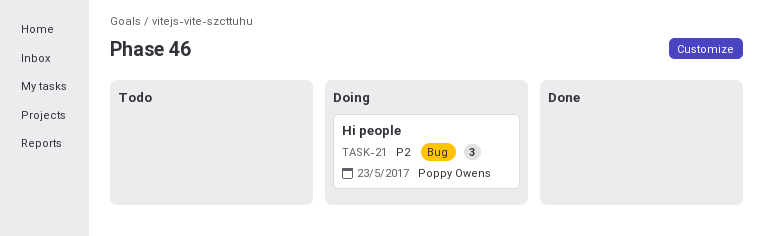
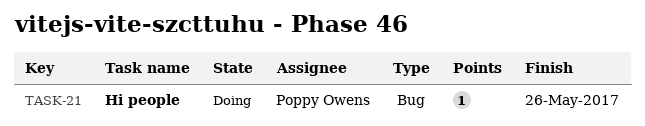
TASK-21, estimate: 3 -> 1
TASK-21, due: May 23 -> May 26

